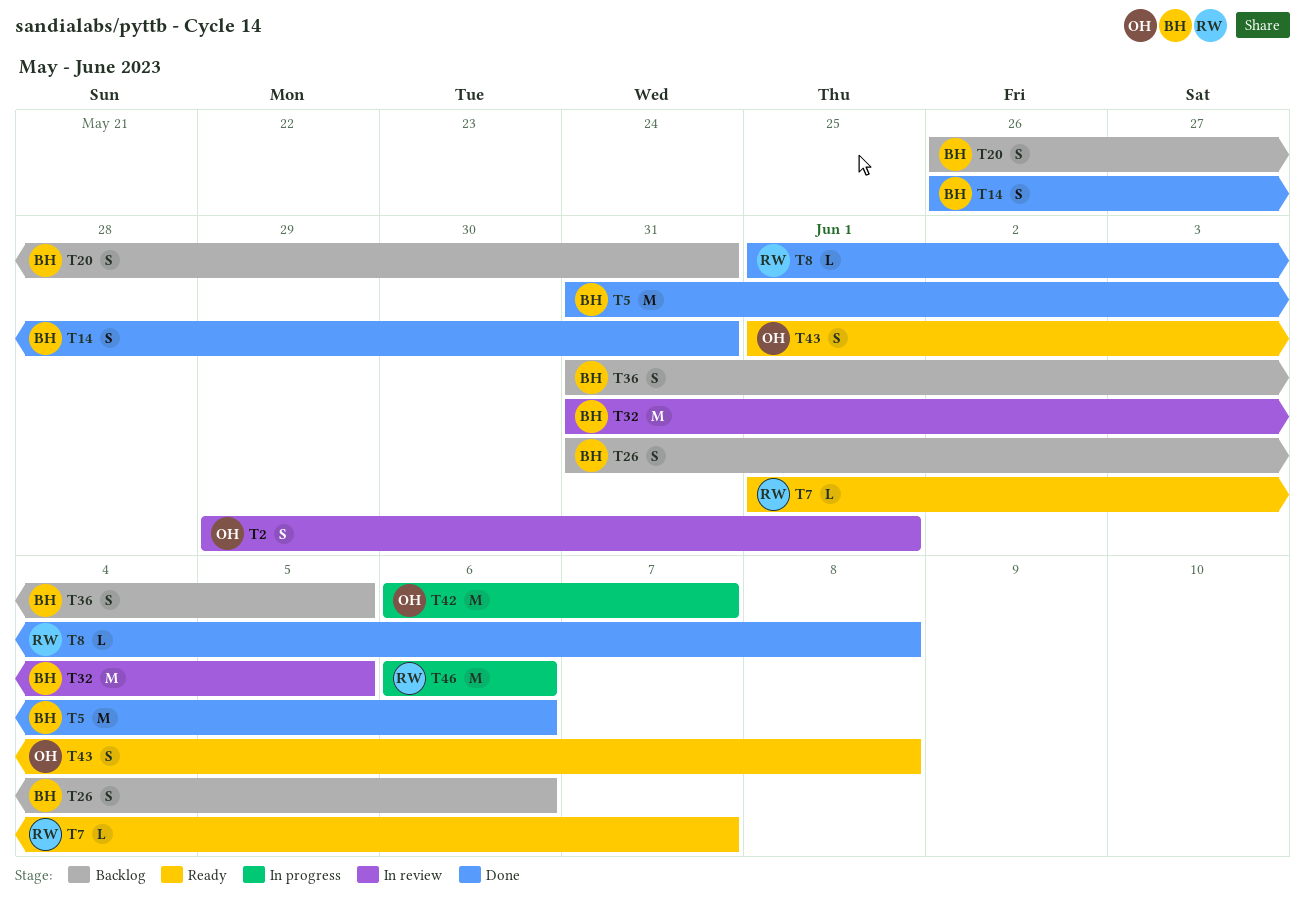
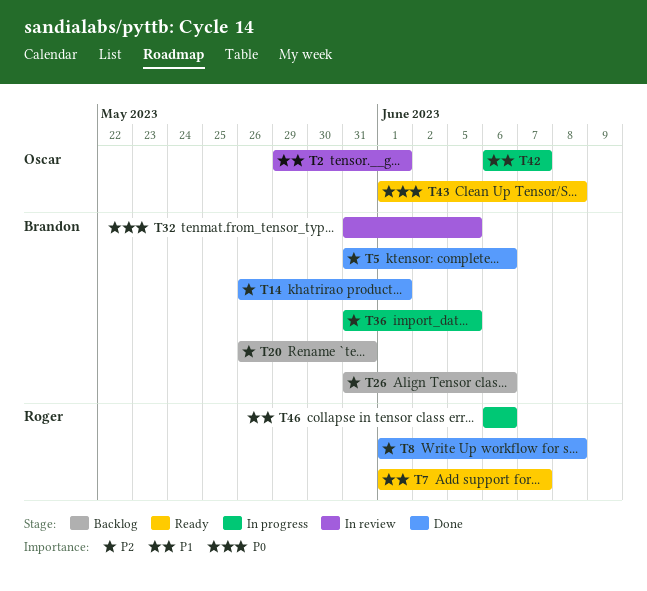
T14, due: May 31 -> Jun 1
T36, status: Backlog -> In progress

